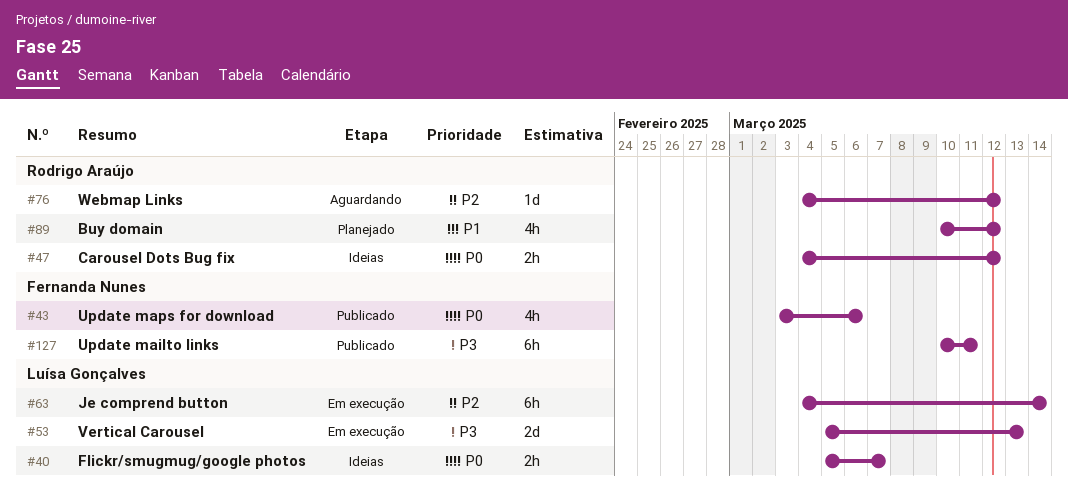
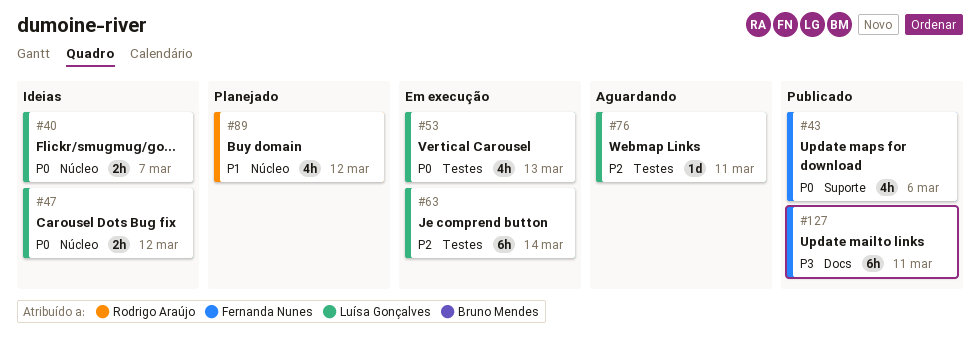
#47, owner: Rodrigo Araújo -> Luísa Gonçalves
#53, priority: P3 -> P0
#53, estimate: 2d -> 4h
#76, owner: Rodrigo Araújo -> Luísa Gonçalves
#76, due: Mar 12 -> Mar 11

